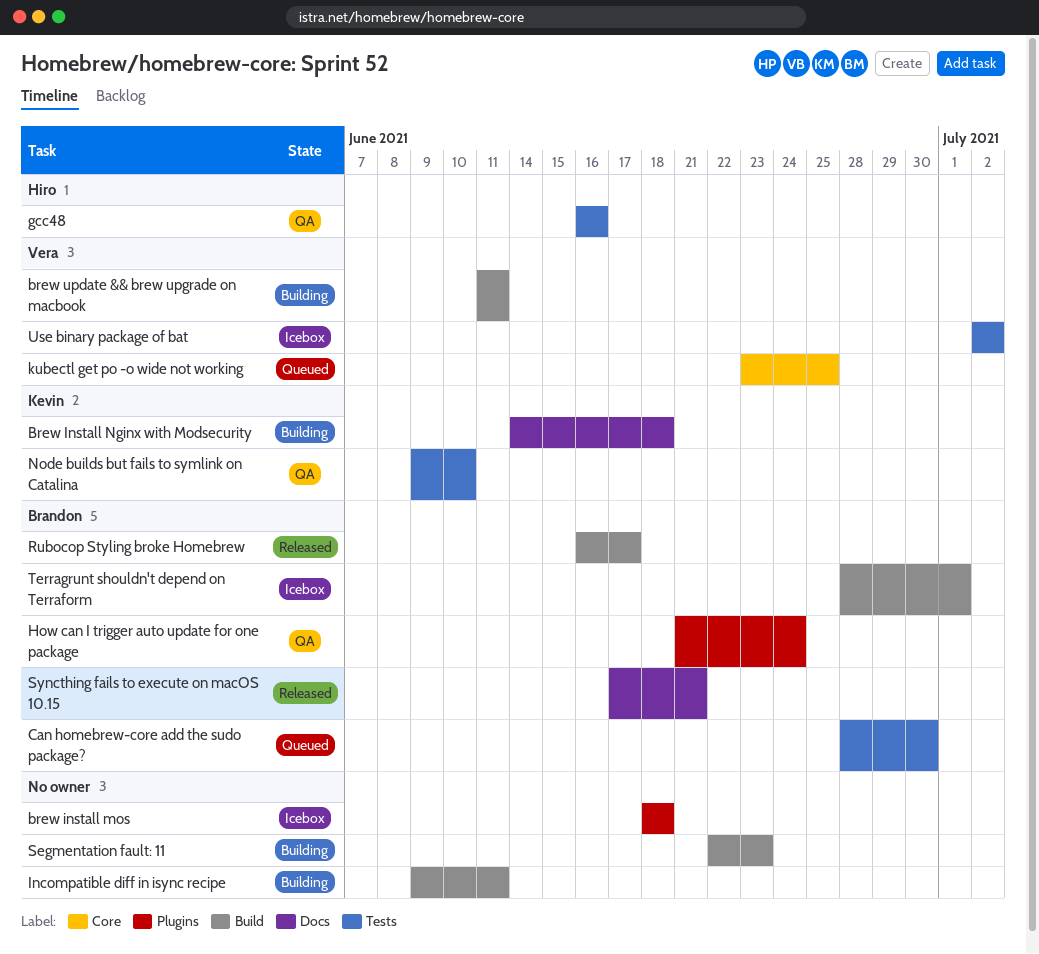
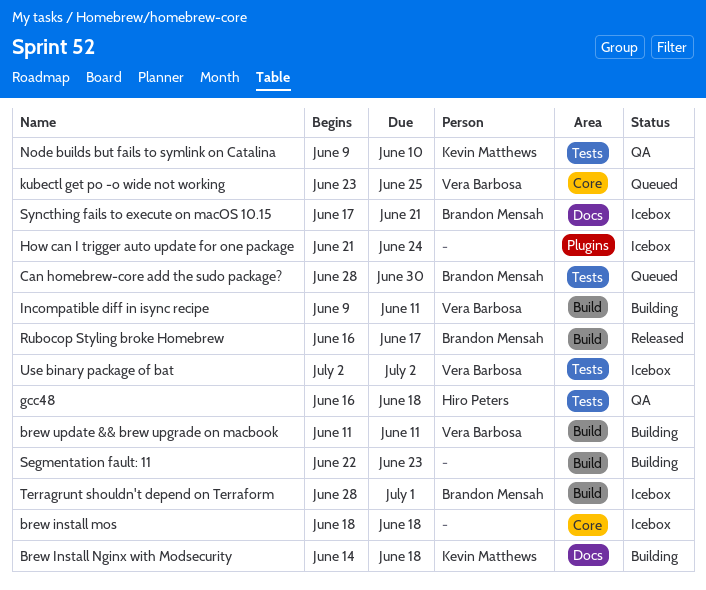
brew install mos, label: Plugins -> Core
gcc48, due: Jun 16 -> Jun 18
How can I trigger auto update for one package, status: QA -> Icebox
How can I trigger auto update for one package, owner: Brandon Mensah -> none
Incompatible diff in isync recipe, owner: none -> Vera Barbosa
Syncthing fails to execute on macOS 10.15, status: Released -> Icebox

